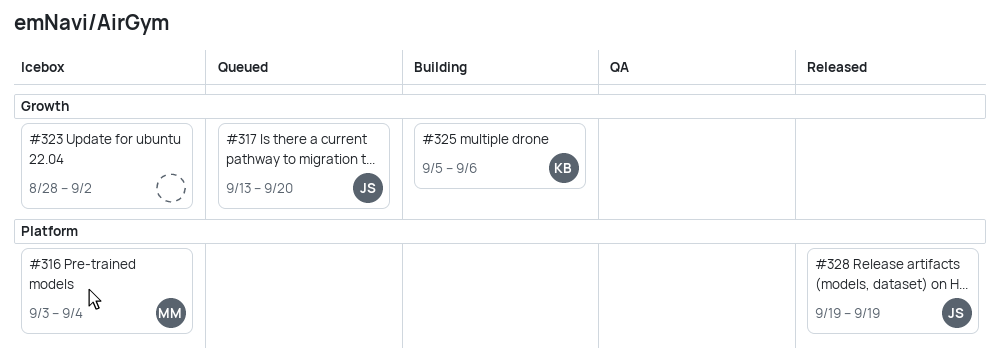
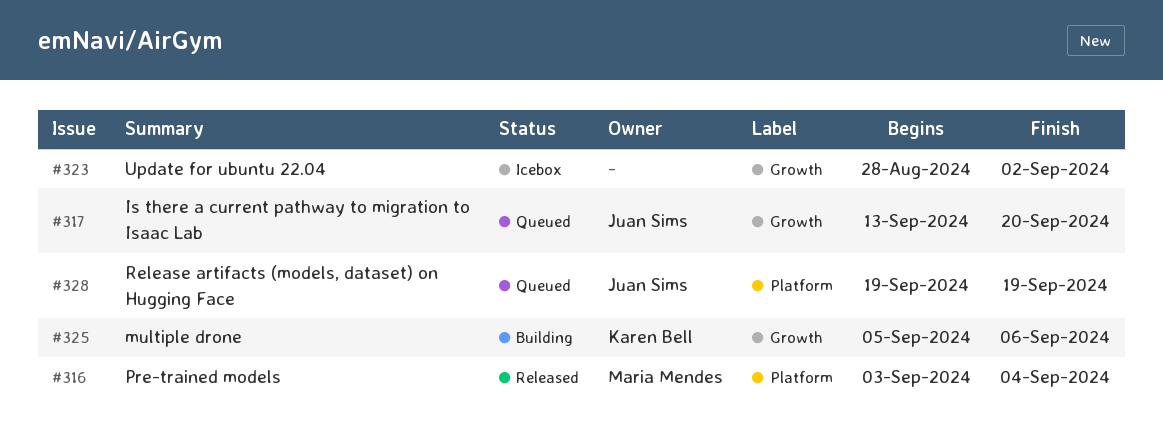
#316, status: Icebox -> Released
#328, status: Released -> Queued

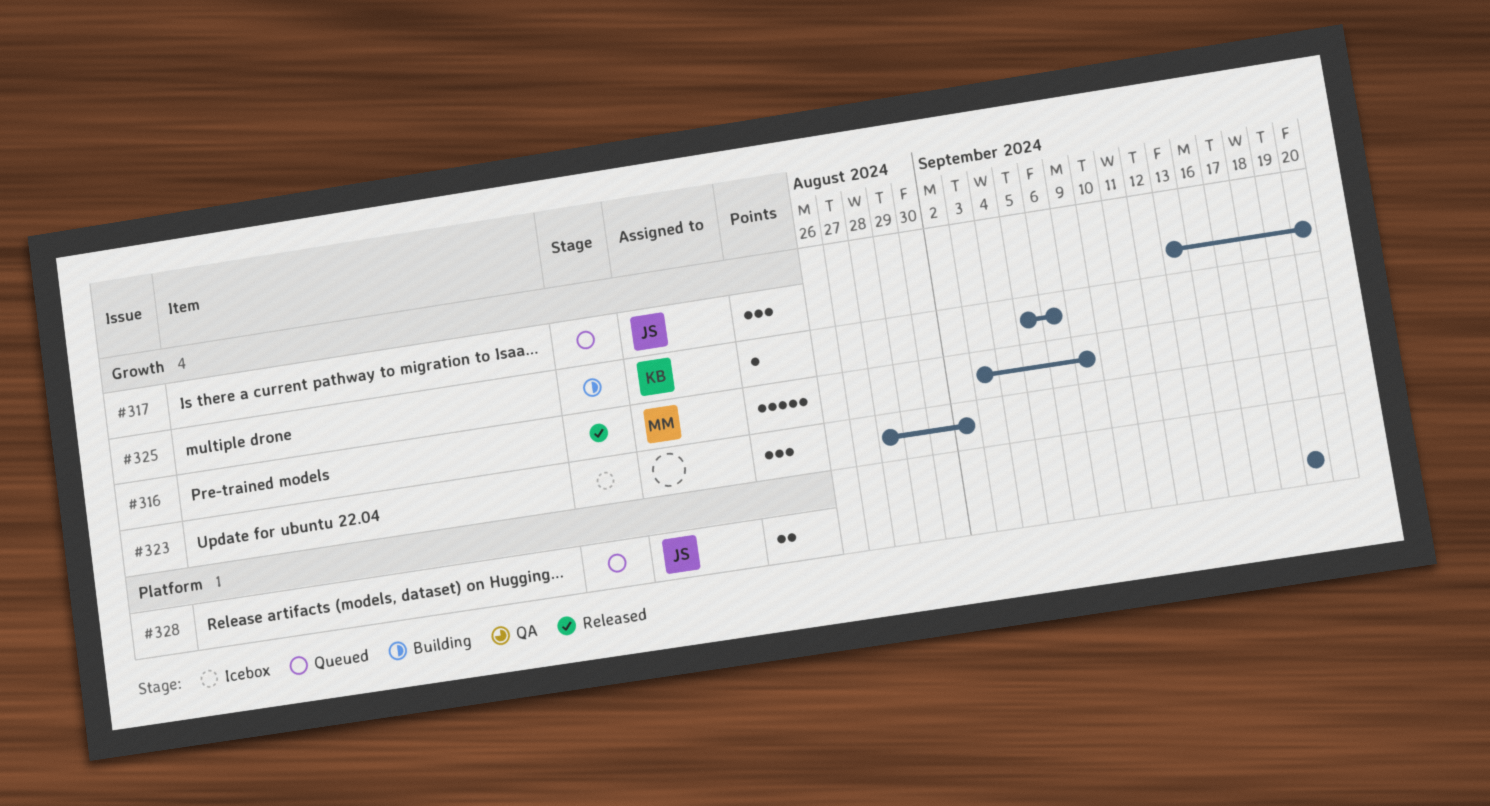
#316, label: Platform -> Growth
#316, due: Sep 4 -> Sep 9

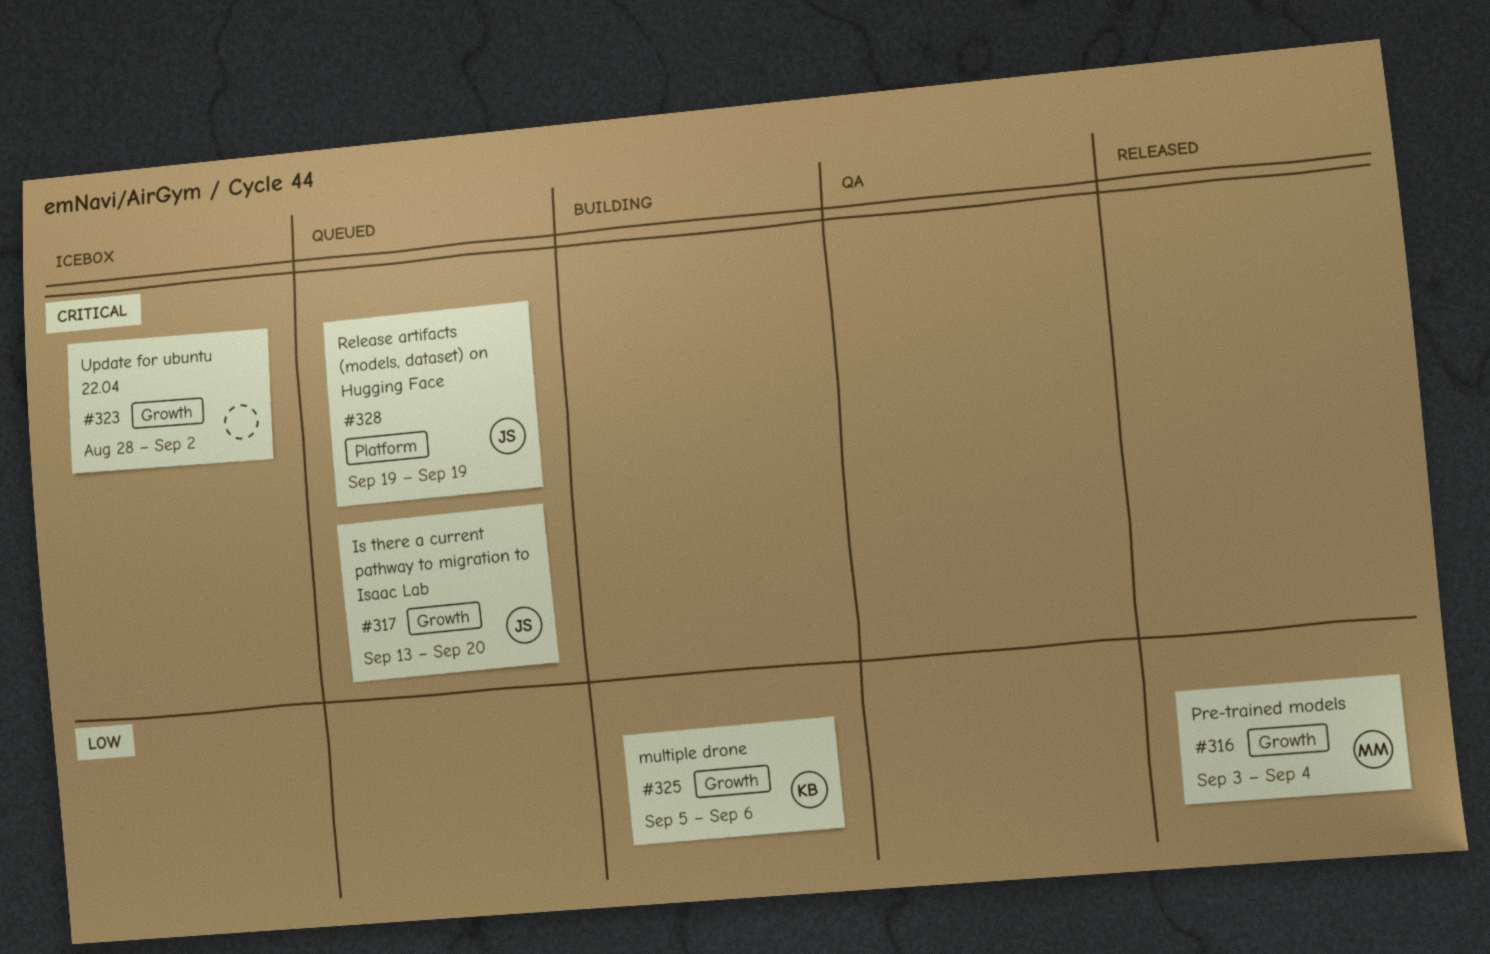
#316, due: Sep 9 -> Sep 4

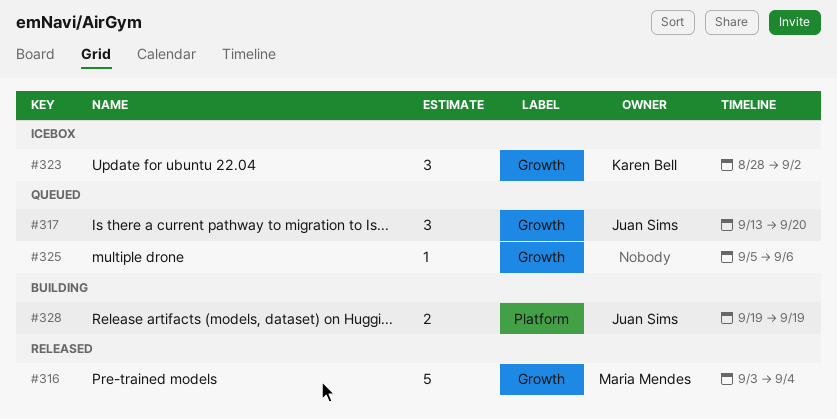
#323, owner: none -> Karen Bell
#325, status: Building -> Queued
#325, owner: Karen Bell -> none
#328, status: Queued -> Building

